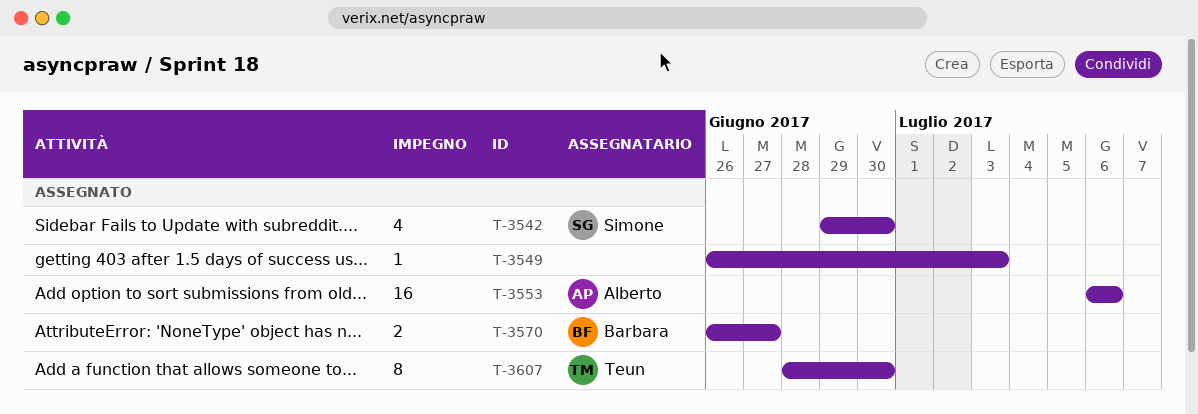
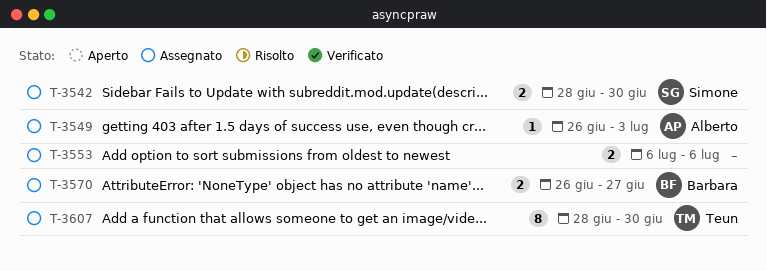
T-3542, estimate: 4 -> 2
T-3542, start: Jun 29 -> Jun 28
T-3549, owner: none -> Alberto
T-3553, owner: Alberto -> none
T-3553, estimate: 16 -> 2

